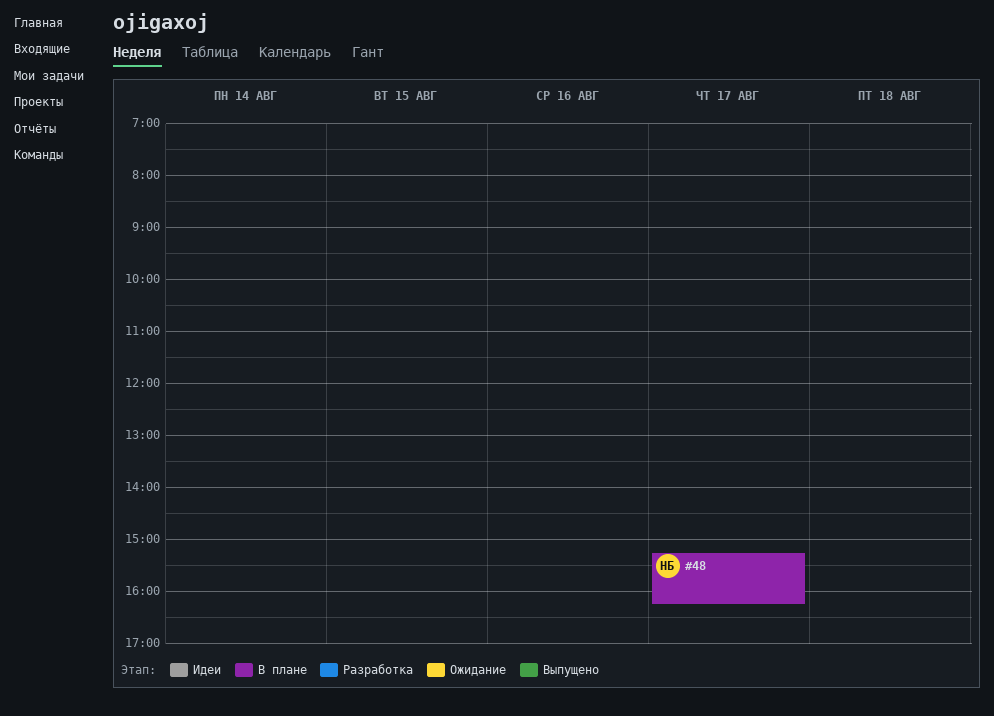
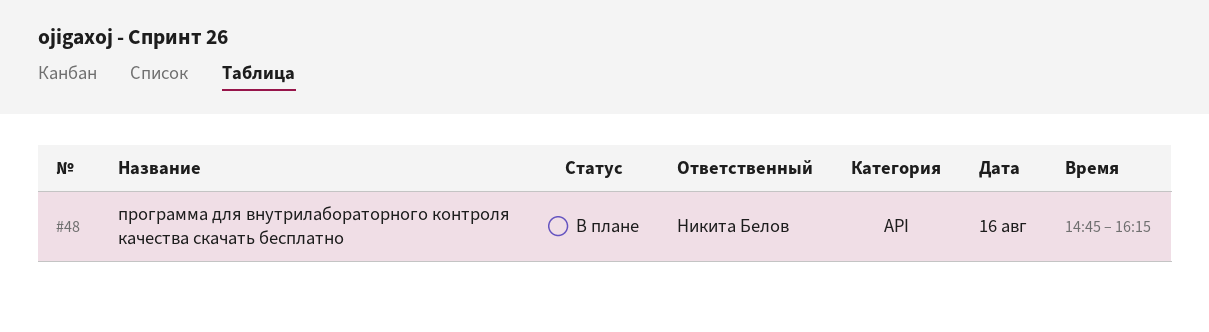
#48, day: Aug 17 -> Aug 16
#48, begins: 15:15 -> 14:45

